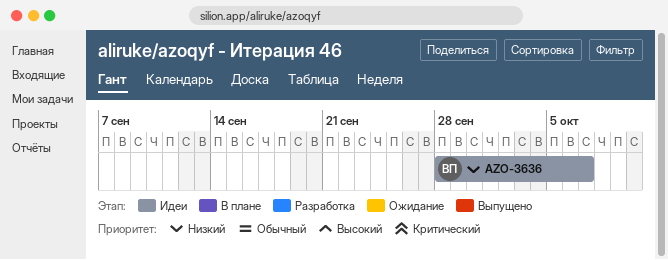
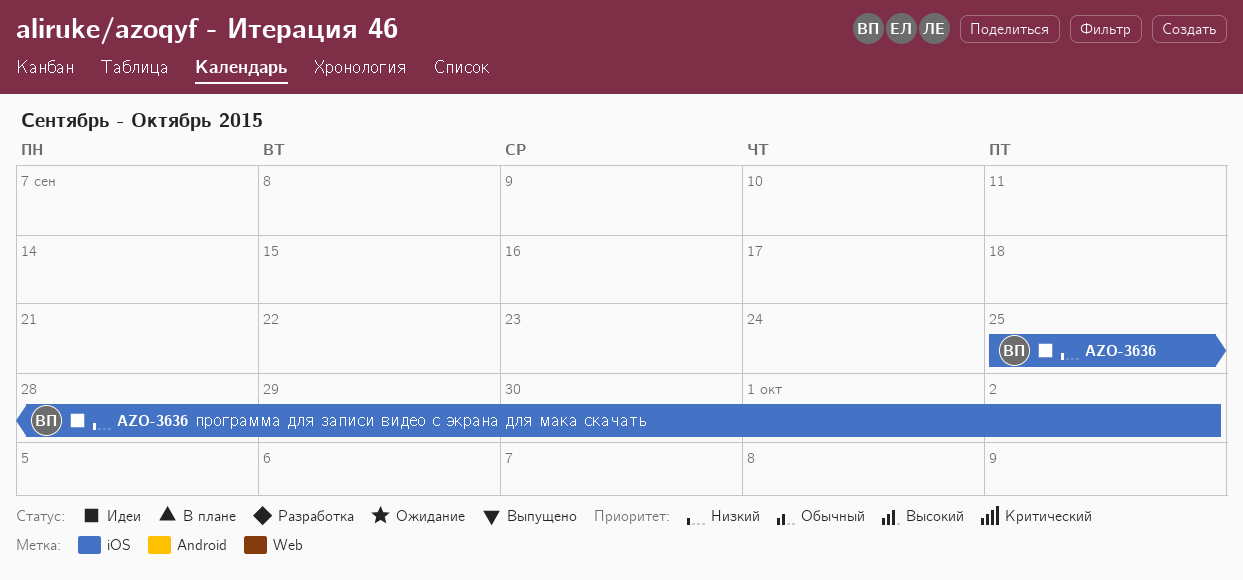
AZO-3636, start: Sep 28 -> Sep 25
AZO-3636, due: Oct 7 -> Oct 2

